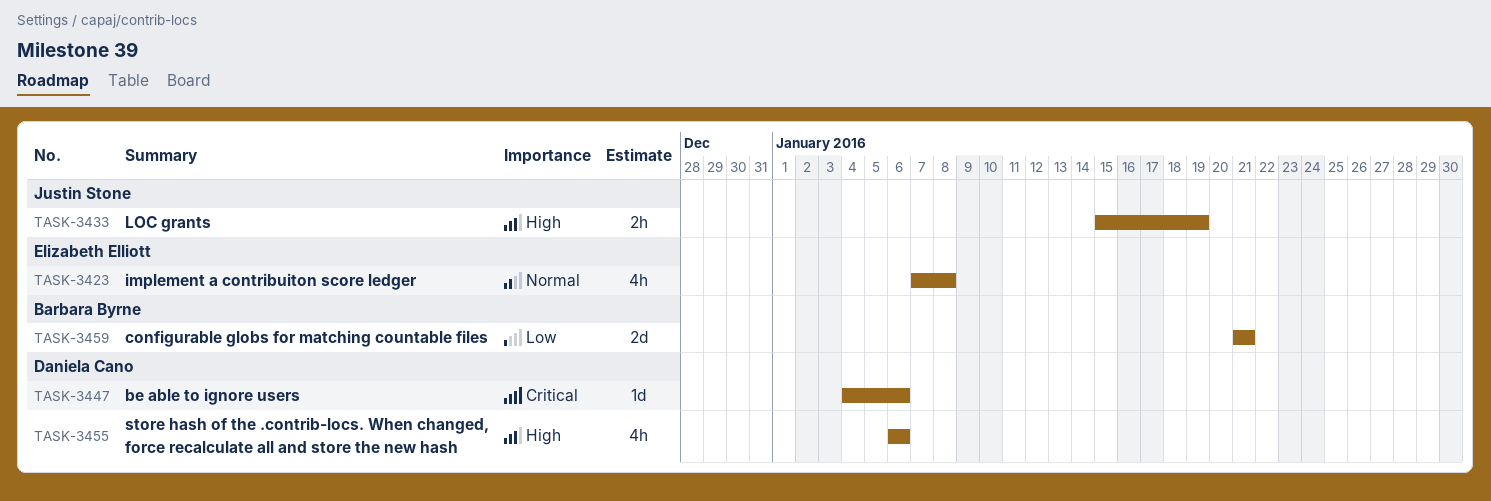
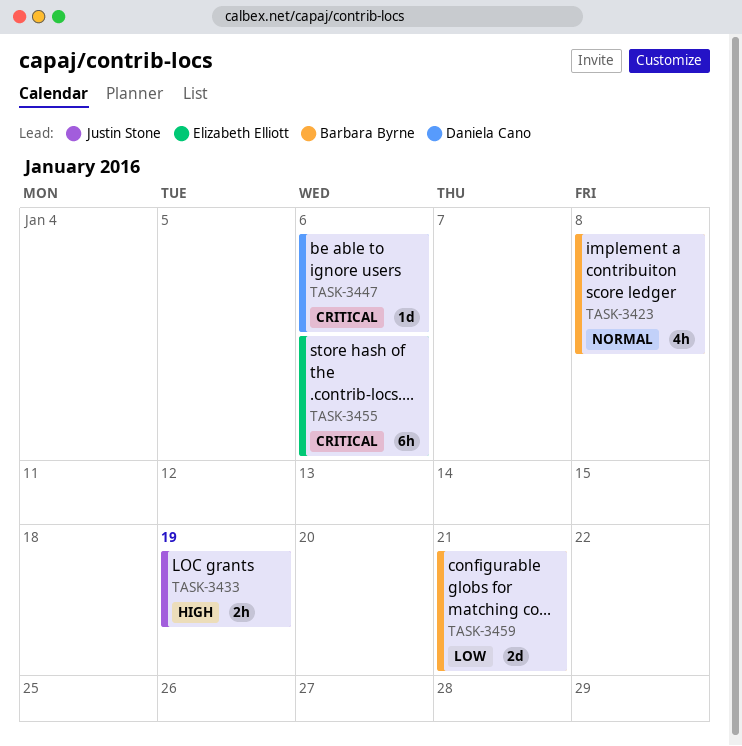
TASK-3423, owner: Elizabeth Elliott -> Barbara Byrne
TASK-3455, owner: Daniela Cano -> Elizabeth Elliott
TASK-3455, priority: High -> Critical
TASK-3455, estimate: 4h -> 6h

